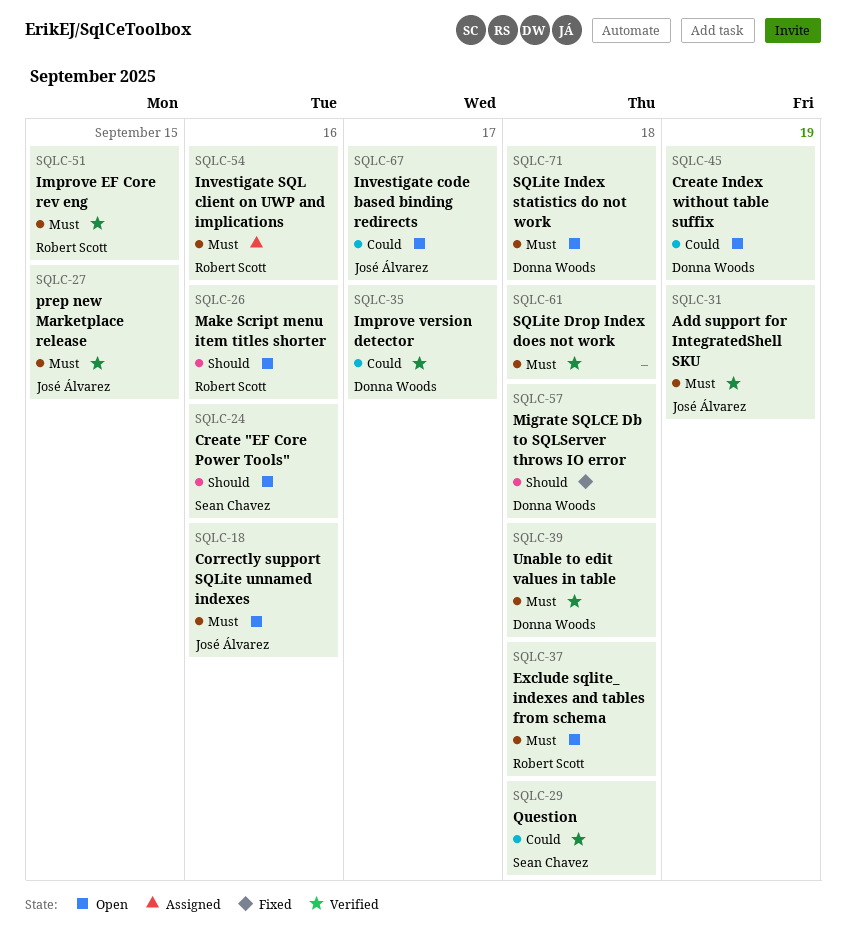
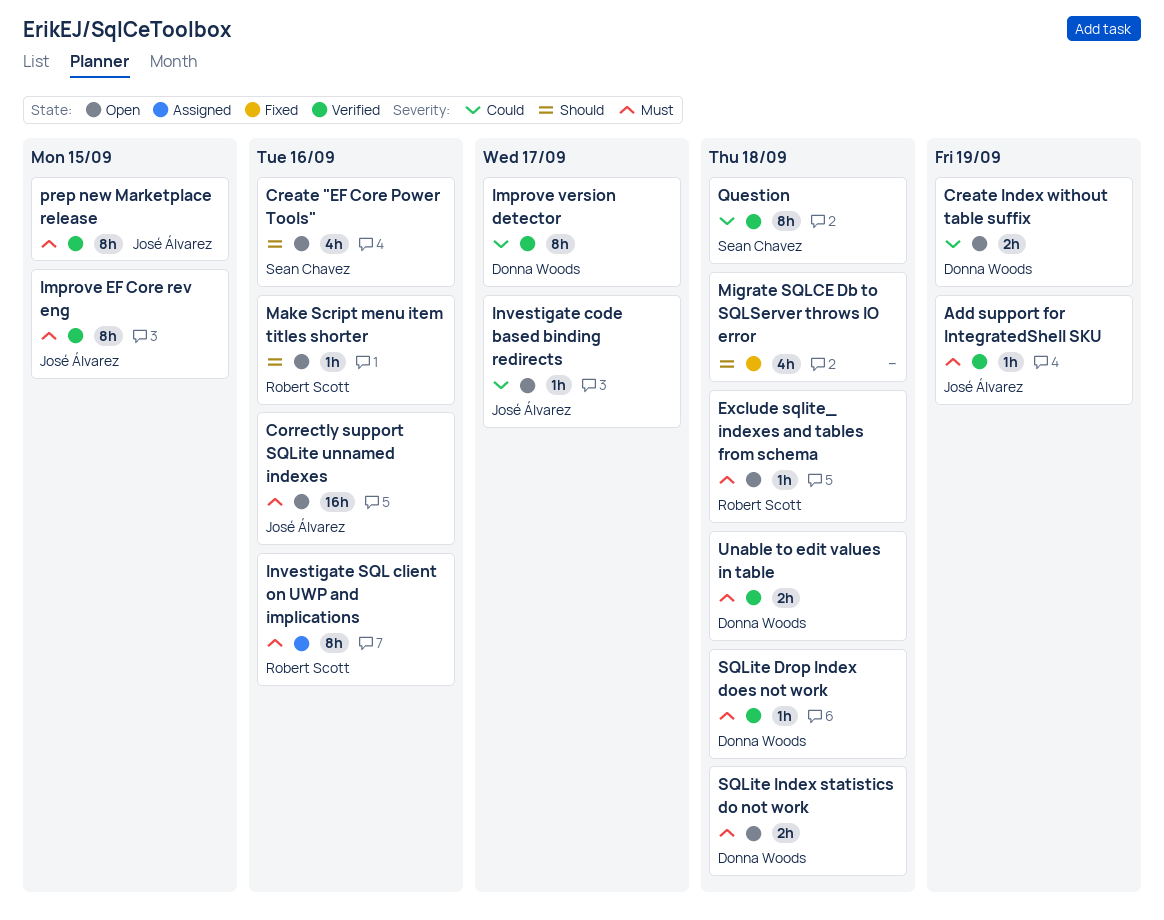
Improve EF Core rev eng, owner: Robert Scott -> José Álvarez
Migrate SQLCE Db to SQLServer throws IO error, owner: Donna Woods -> none
SQLite Drop Index does not work, owner: none -> Donna Woods

